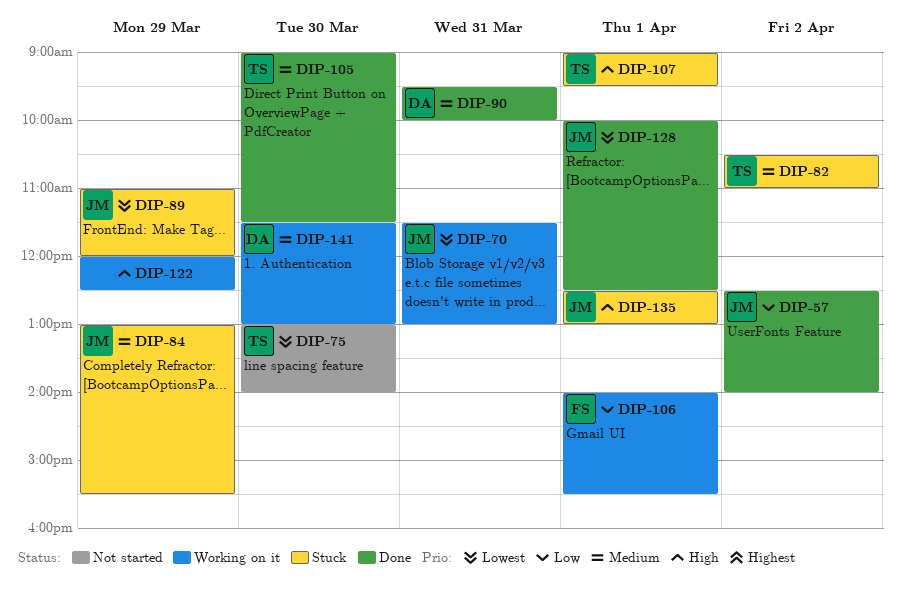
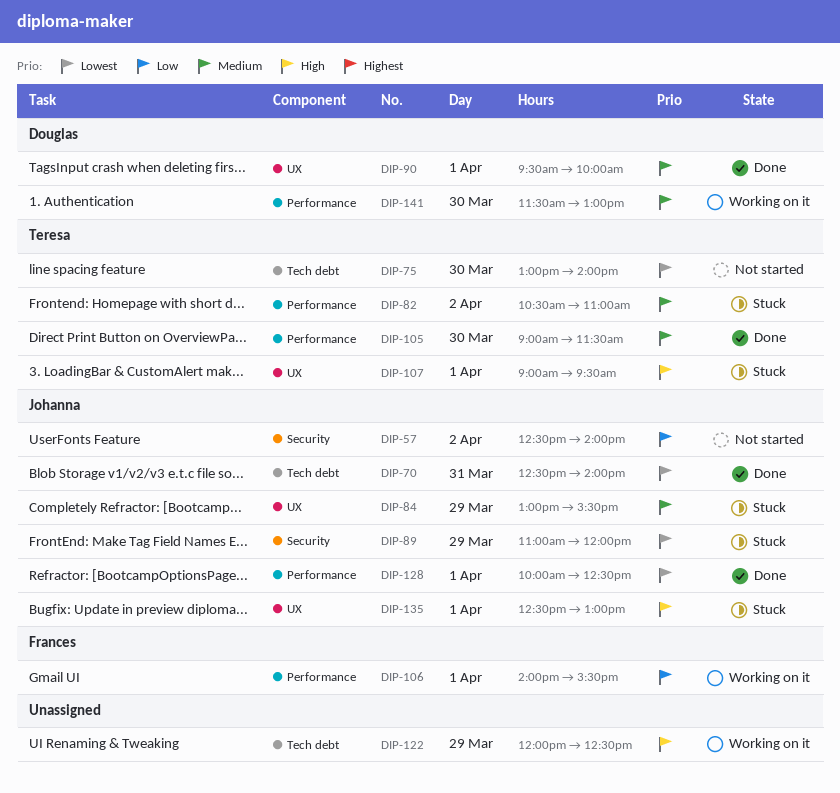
DIP-57, status: Done -> Not started
DIP-70, status: Working on it -> Done
DIP-70, begins: 11:30 -> 12:30
DIP-70, ends: 13:00 -> 14:00
DIP-90, day: Mar 31 -> Apr 1

